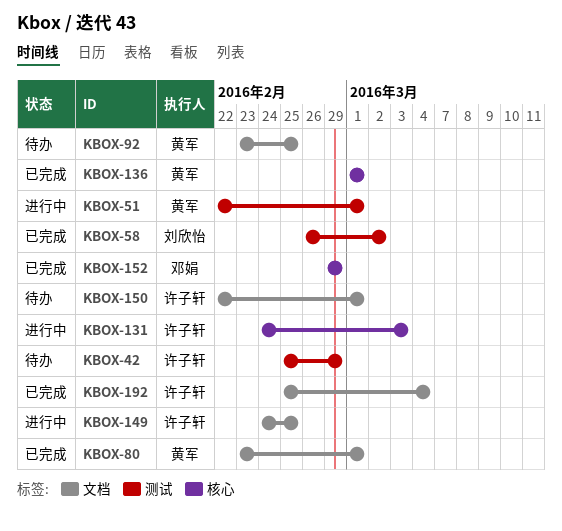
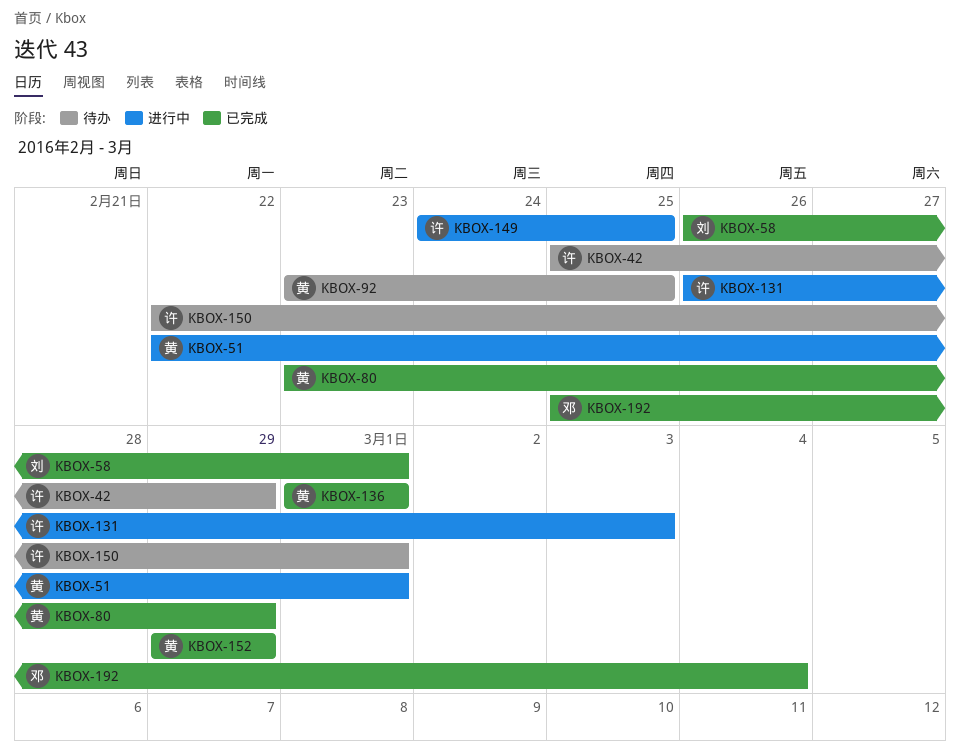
KBOX-58, due: Mar 2 -> Mar 1
KBOX-80, due: Mar 1 -> Feb 29
KBOX-131, start: Feb 24 -> Feb 26
KBOX-152, owner: 邓娟 -> 黄军
KBOX-192, owner: 许子轩 -> 邓娟

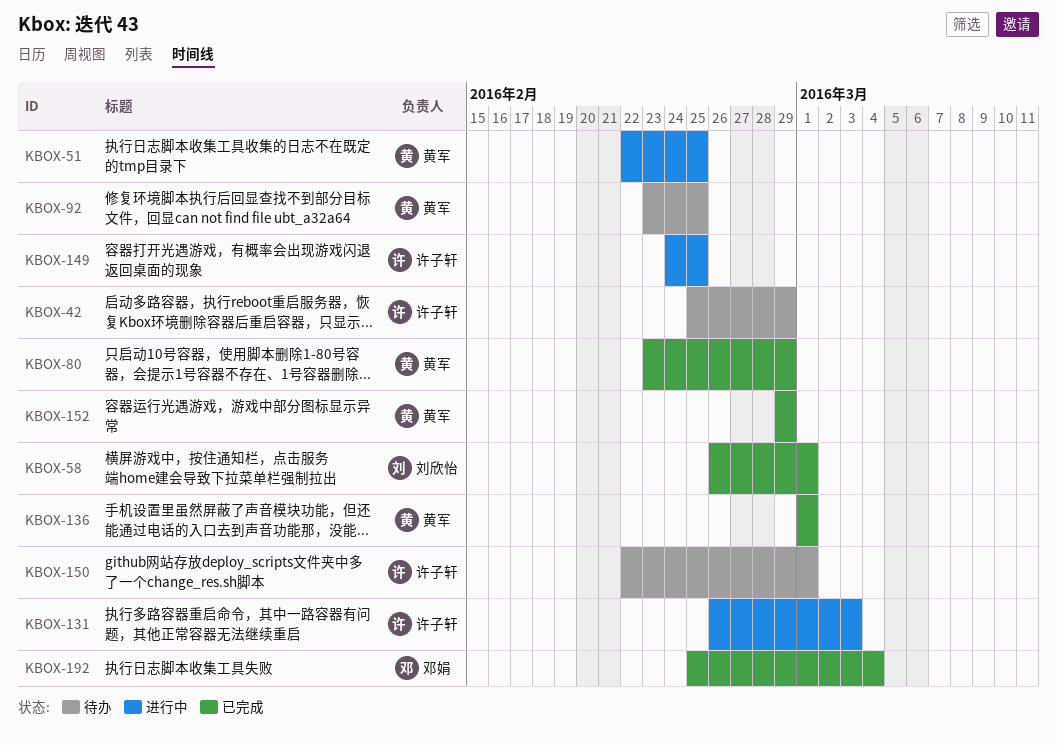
KBOX-51, due: Mar 1 -> Feb 25

